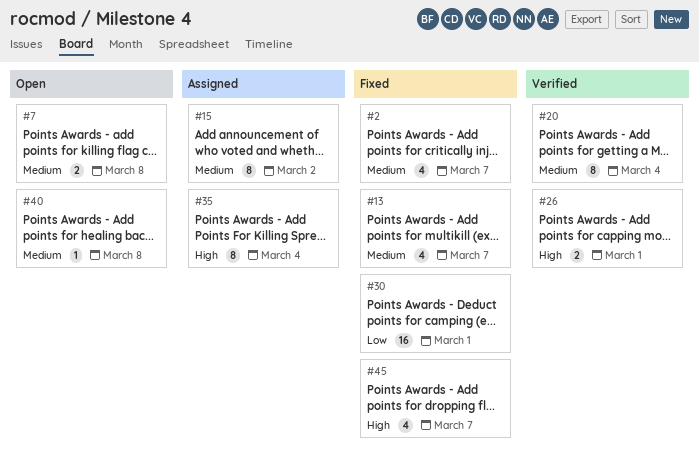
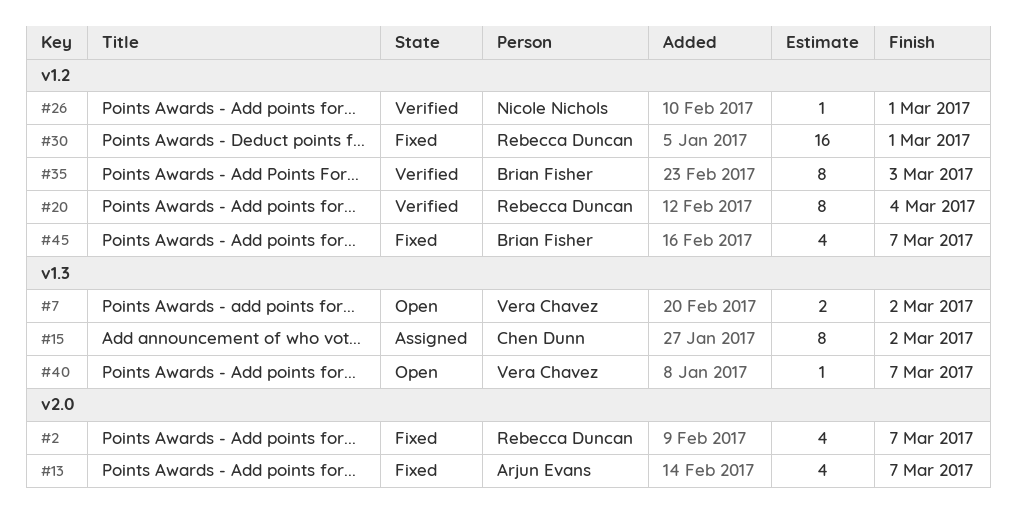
#7, due: Mar 8 -> Mar 2
#26, estimate: 2 -> 1
#35, status: Assigned -> Verified
#35, due: Mar 4 -> Mar 3
#40, due: Mar 8 -> Mar 7

